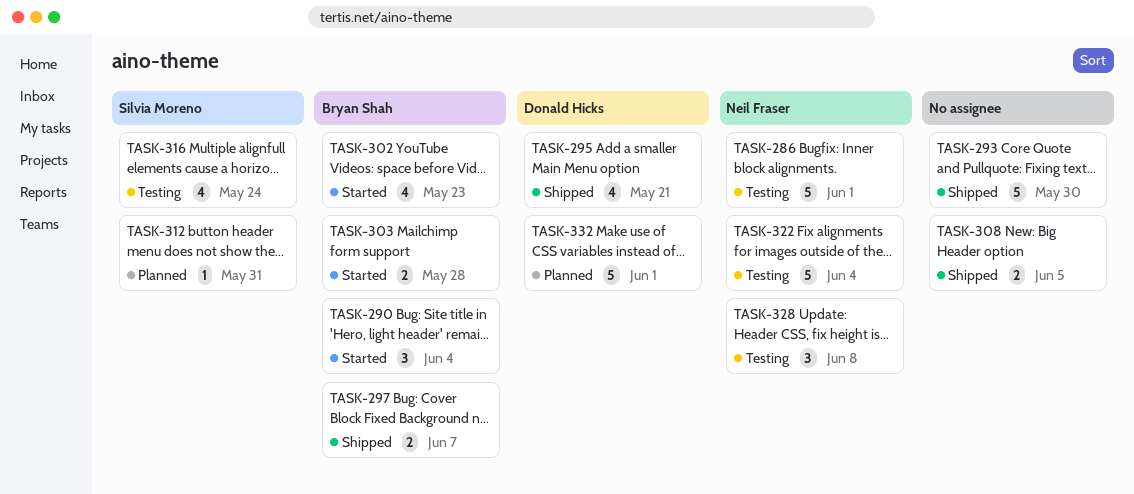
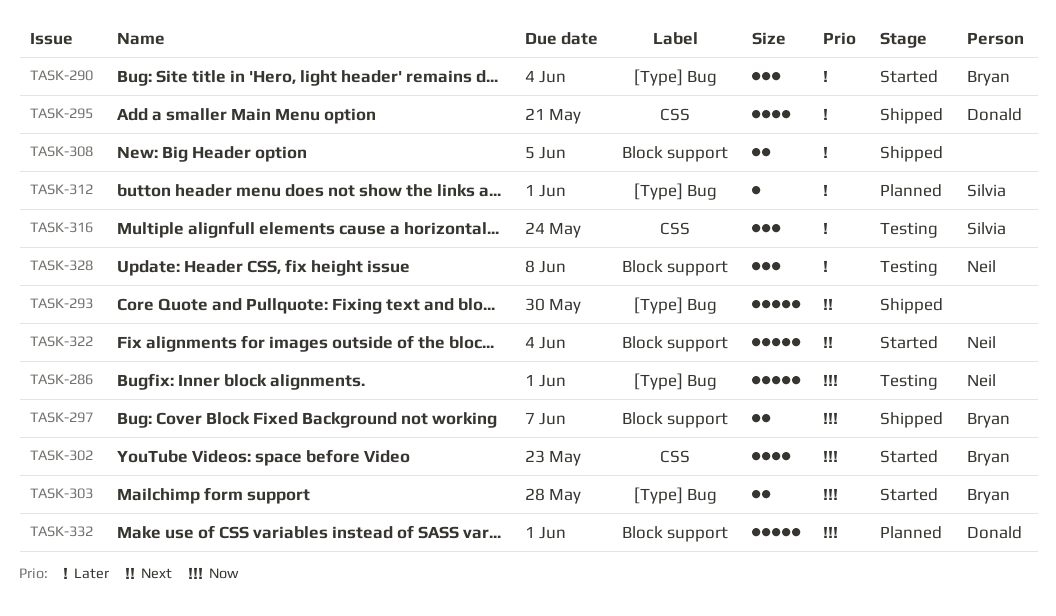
TASK-312, due: May 31 -> Jun 1
TASK-316, estimate: 4 -> 3
TASK-322, status: Testing -> Started

